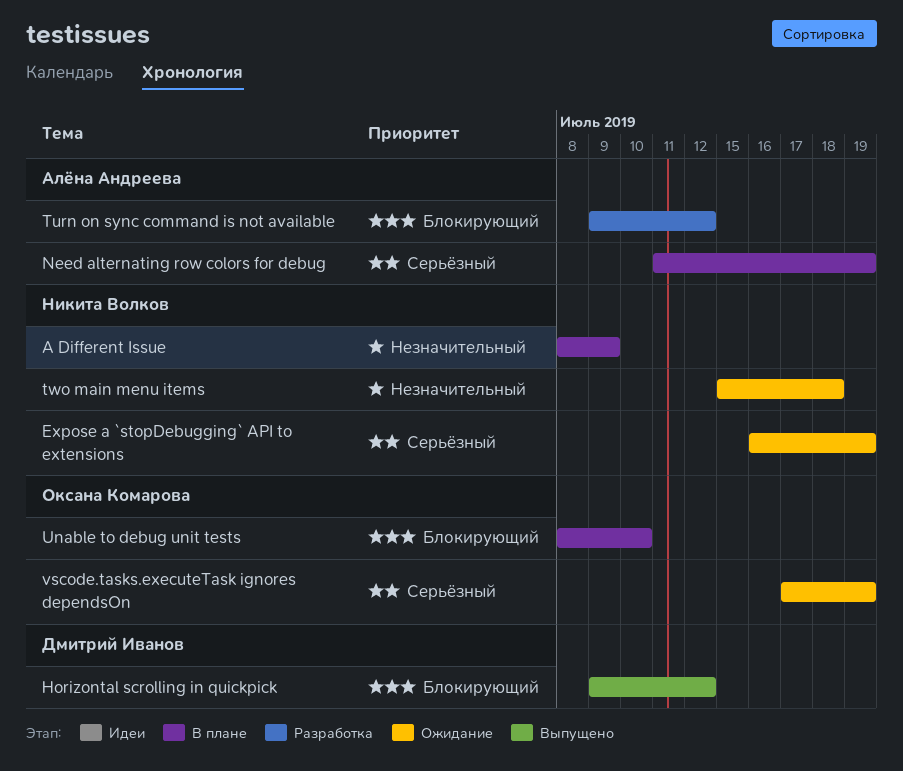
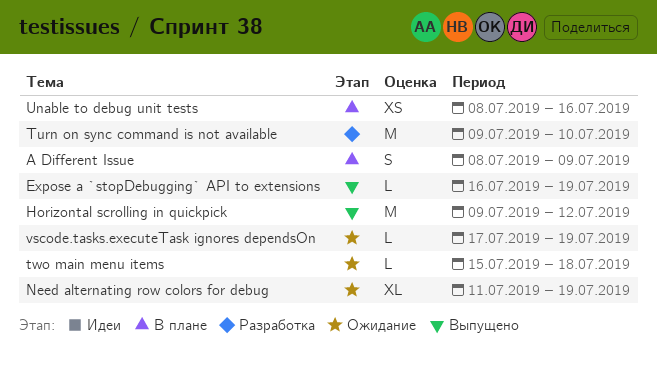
Expose a `stopDebugging` API to extensions, status: Ожидание -> Выпущено
Need alternating row colors for debug, status: В плане -> Ожидание
Turn on sync command is not available, due: Jul 12 -> Jul 10
Unable to debug unit tests, due: Jul 10 -> Jul 16

